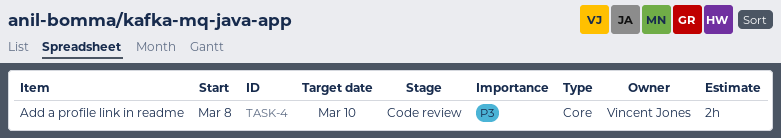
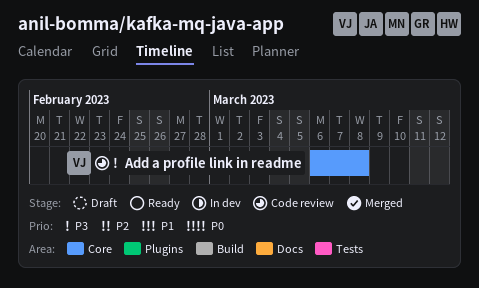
Add a profile link in readme, start: Mar 8 -> Mar 6
Add a profile link in readme, due: Mar 10 -> Mar 8

